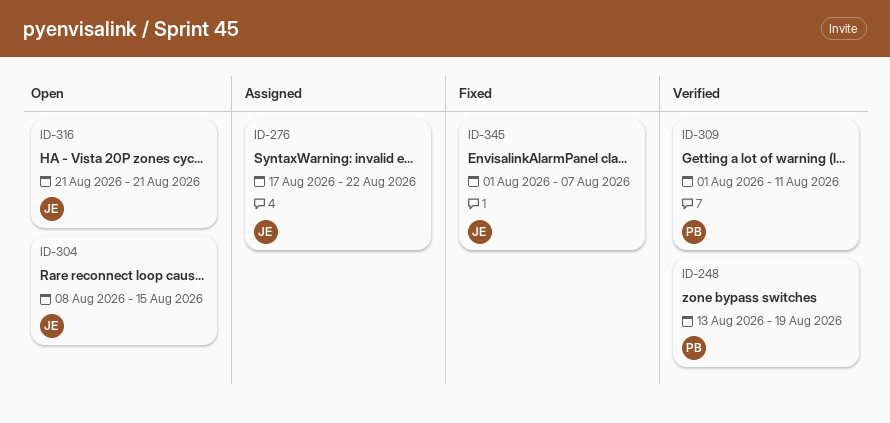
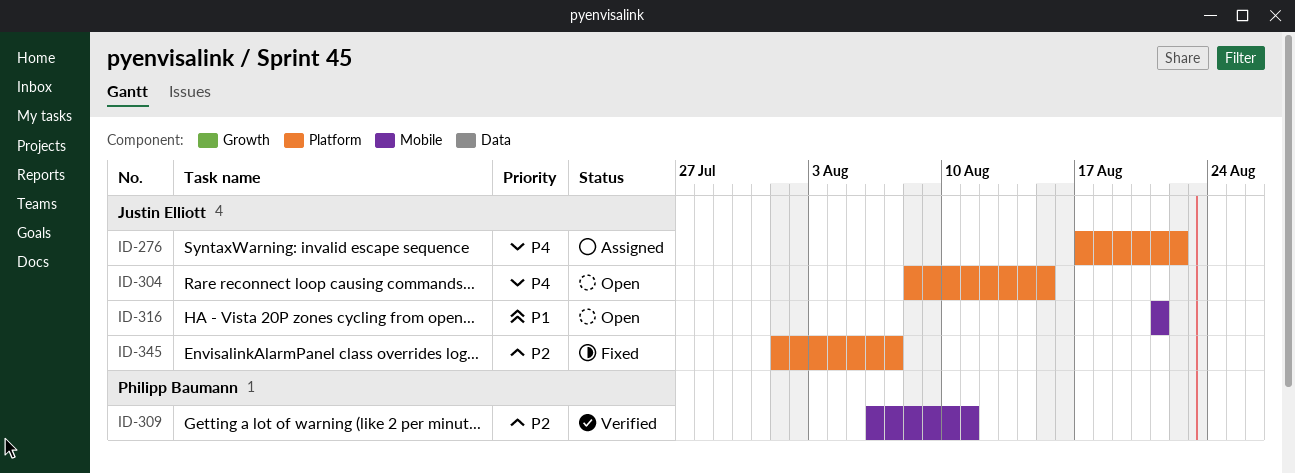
ID-248: present -> none
ID-309, start: Aug 1 -> Aug 6

